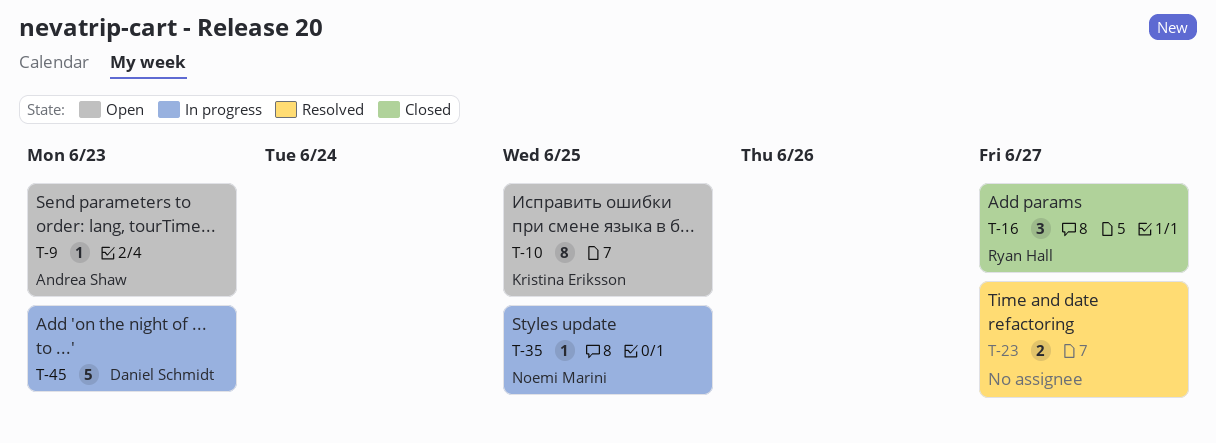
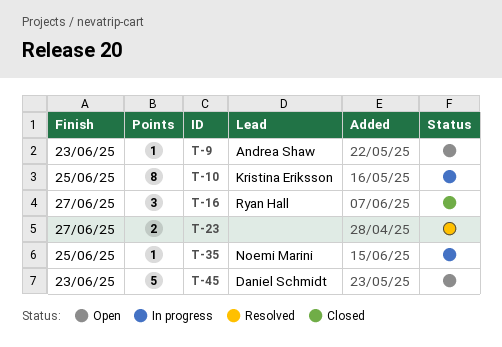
T-10, status: Open -> In progress
T-45, status: In progress -> Open

